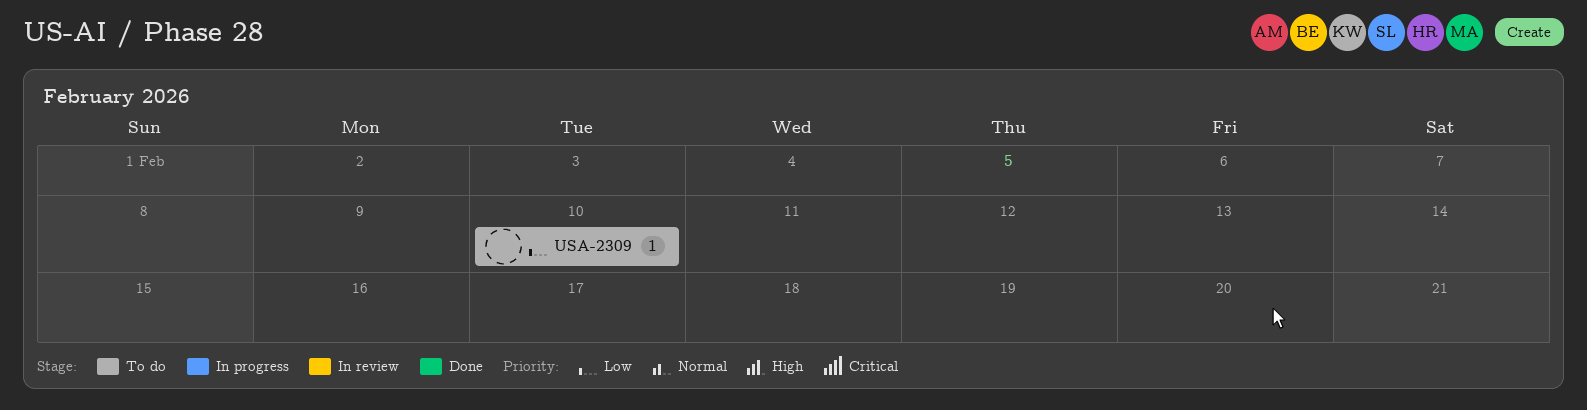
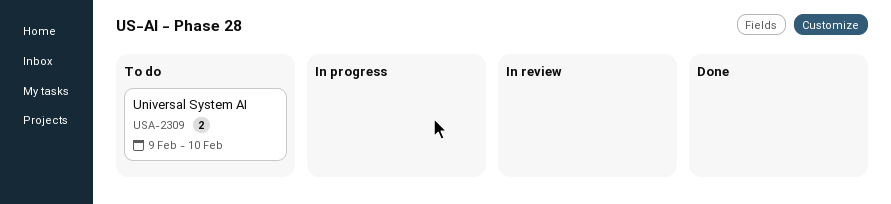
USA-2309, estimate: 1 -> 2
USA-2309, start: Feb 10 -> Feb 9

